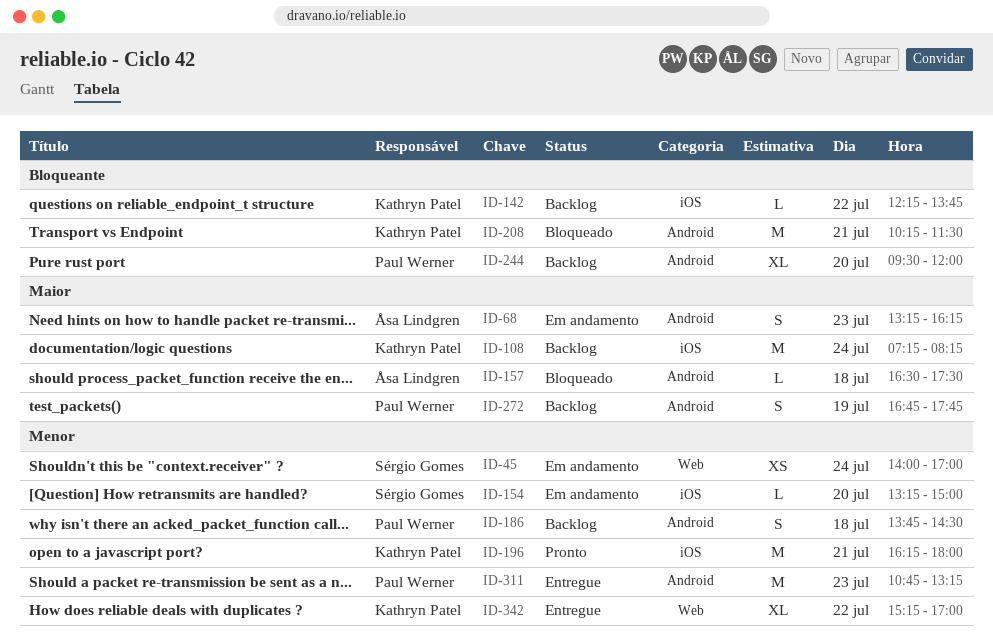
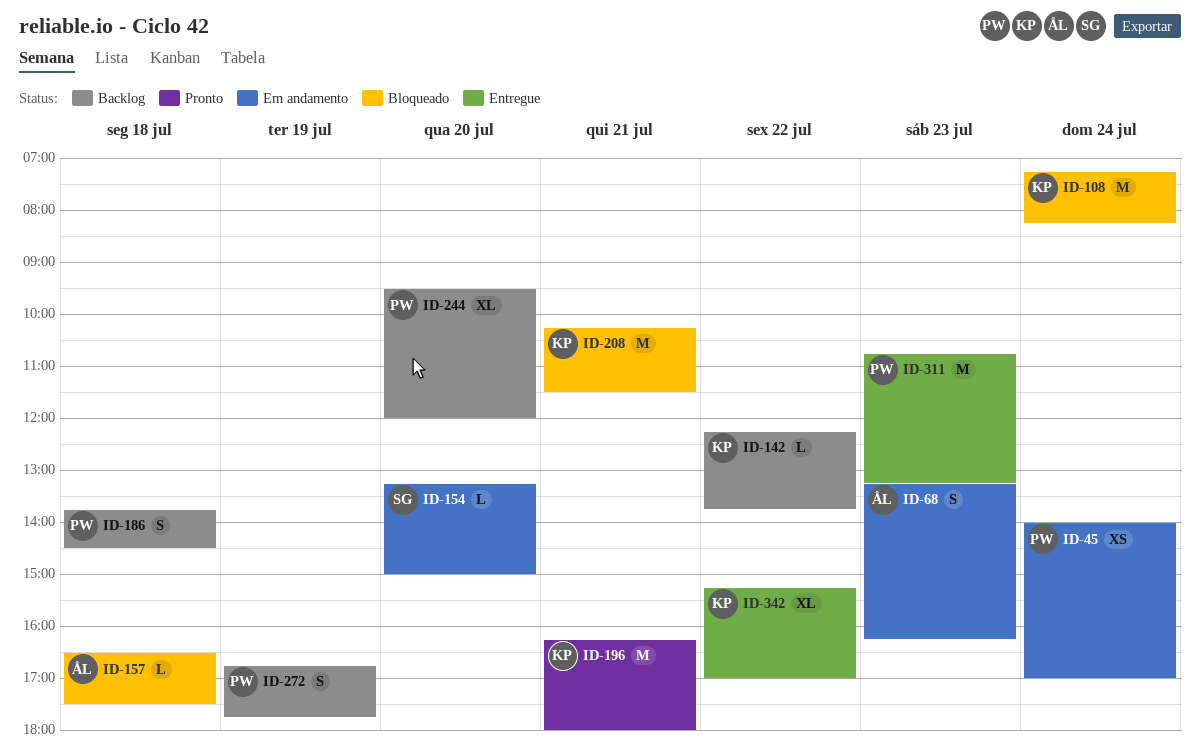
ID-45, owner: Sérgio Gomes -> Paul Werner
ID-108, status: Backlog -> Bloqueado

